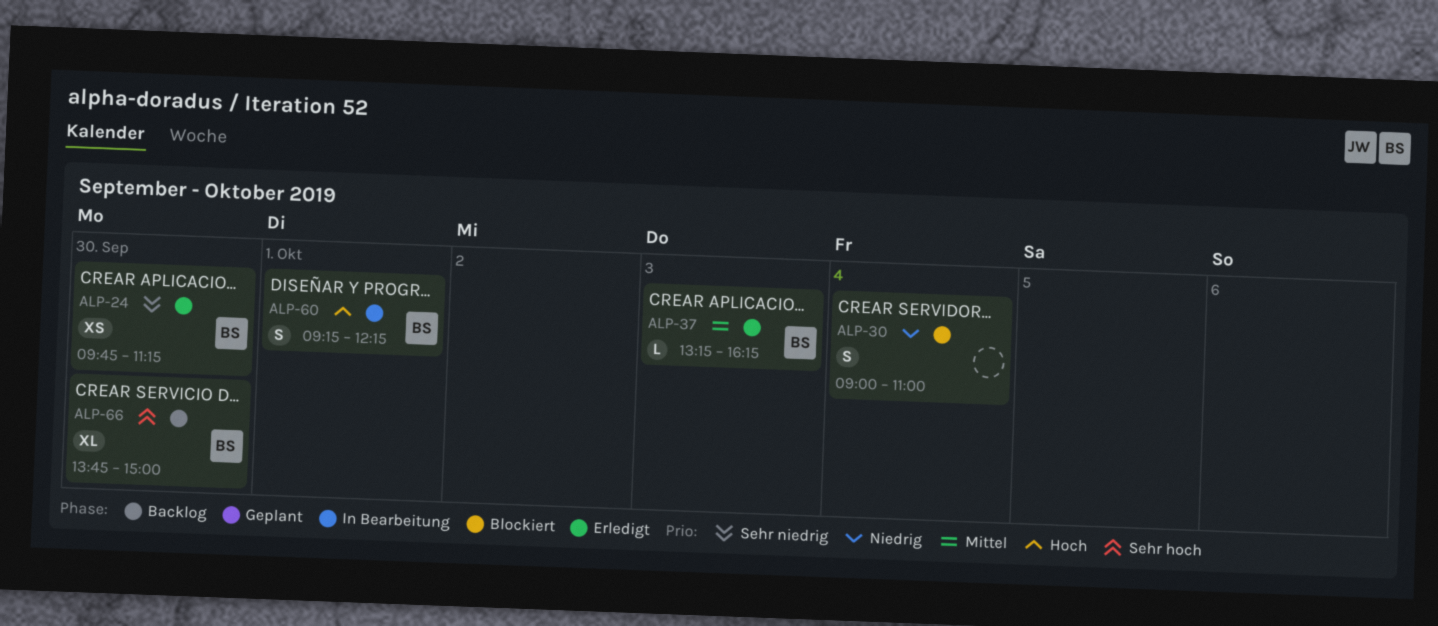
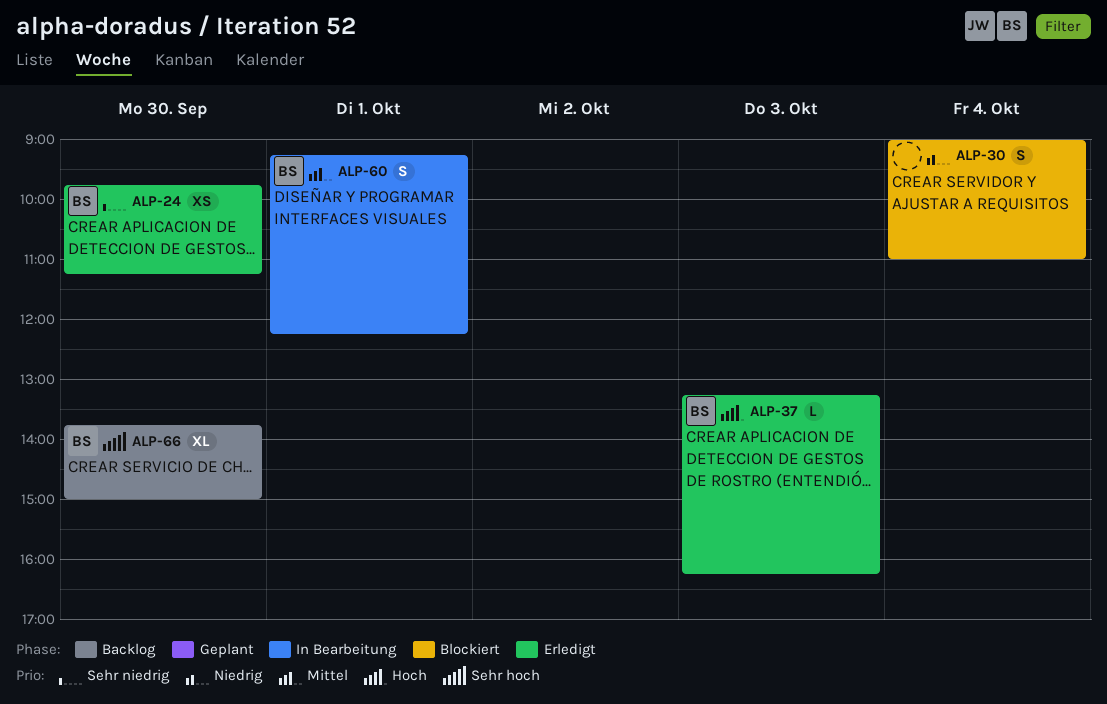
ALP-37, priority: Mittel -> Hoch
ALP-60, priority: Hoch -> Mittel

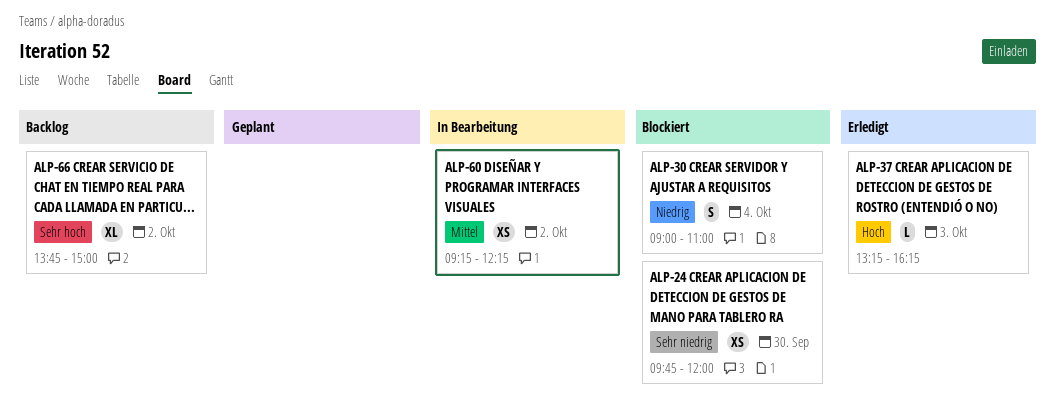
ALP-24, status: Erledigt -> Blockiert
ALP-24, ends: 11:15 -> 12:00
ALP-60, estimate: S -> XS
ALP-60, day: Oct 1 -> Oct 2
ALP-66, day: Sep 30 -> Oct 2

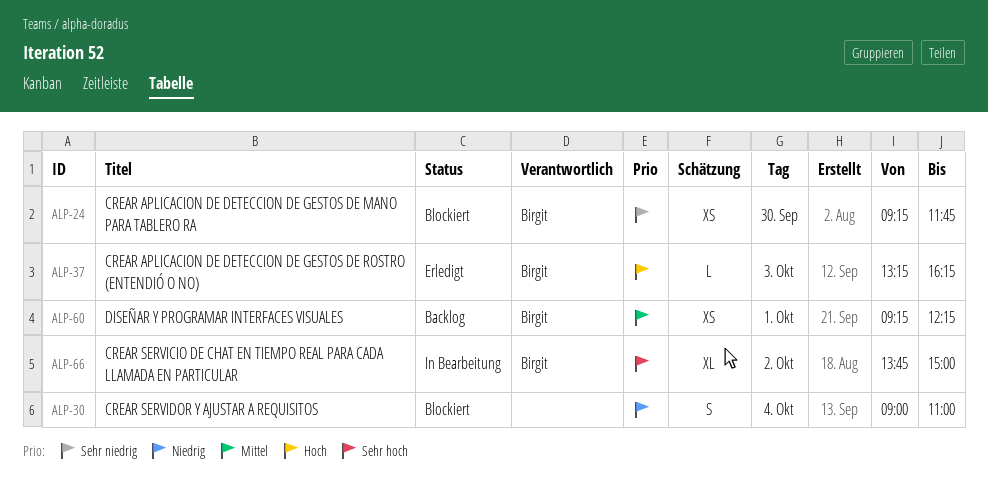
ALP-24, begins: 09:45 -> 09:15
ALP-24, ends: 12:00 -> 11:45
ALP-60, status: In Bearbeitung -> Backlog
ALP-60, day: Oct 2 -> Oct 1
ALP-66, status: Backlog -> In Bearbeitung

